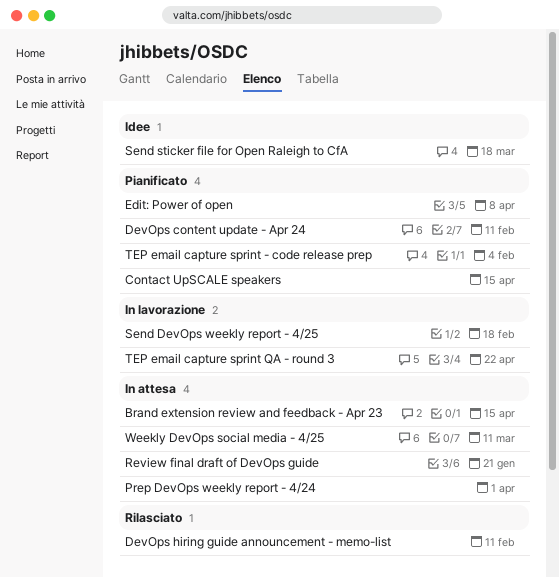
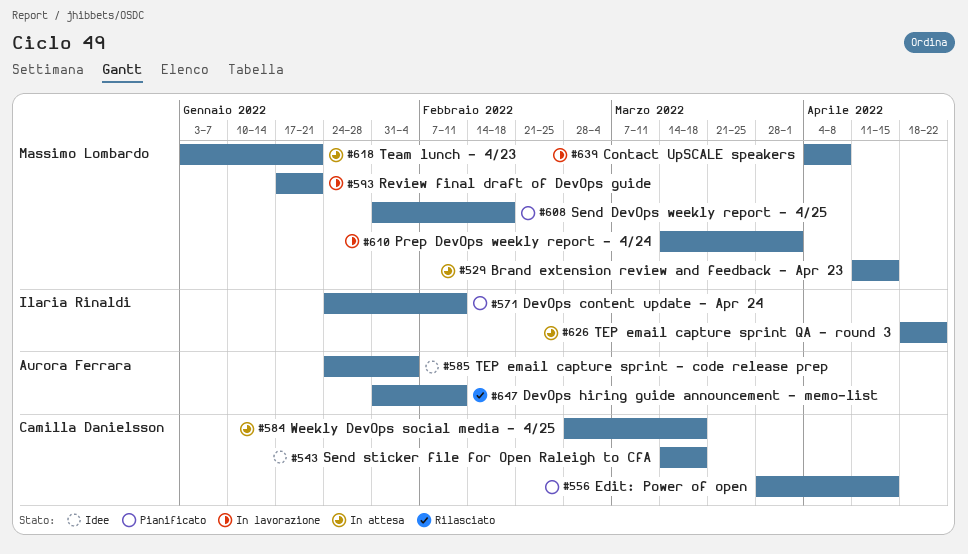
Contact UpSCALE speakers, status: Pianificato -> In lavorazione
Contact UpSCALE speakers, due: Apr 15 -> Apr 8
Edit: Power of open, due: Apr 8 -> Apr 15
Prep DevOps weekly report - 4/24, status: In attesa -> In lavorazione
Review final draft of DevOps guide, status: In attesa -> In lavorazione
Send DevOps weekly report - 4/25, status: In lavorazione -> Pianificato
Team lunch - 4/23: none -> present
TEP email capture sprint - code release prep, status: Pianificato -> Idee
TEP email capture sprint QA - round 3, status: In lavorazione -> In attesa
Weekly DevOps social media - 4/25, due: Mar 11 -> Mar 18

